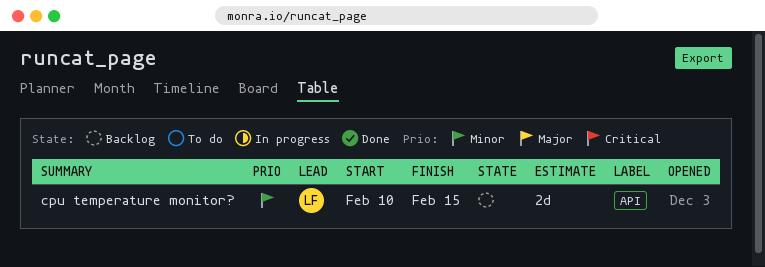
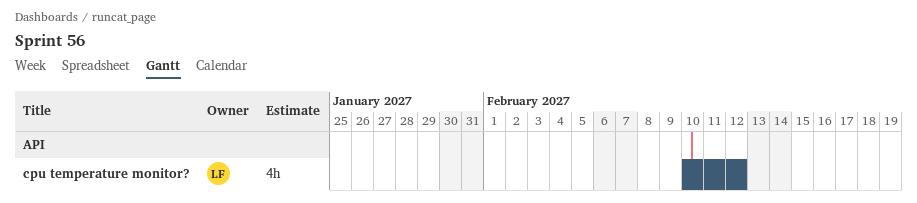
cpu temperature monitor?, estimate: 2d -> 4h
cpu temperature monitor?, due: Feb 15 -> Feb 12

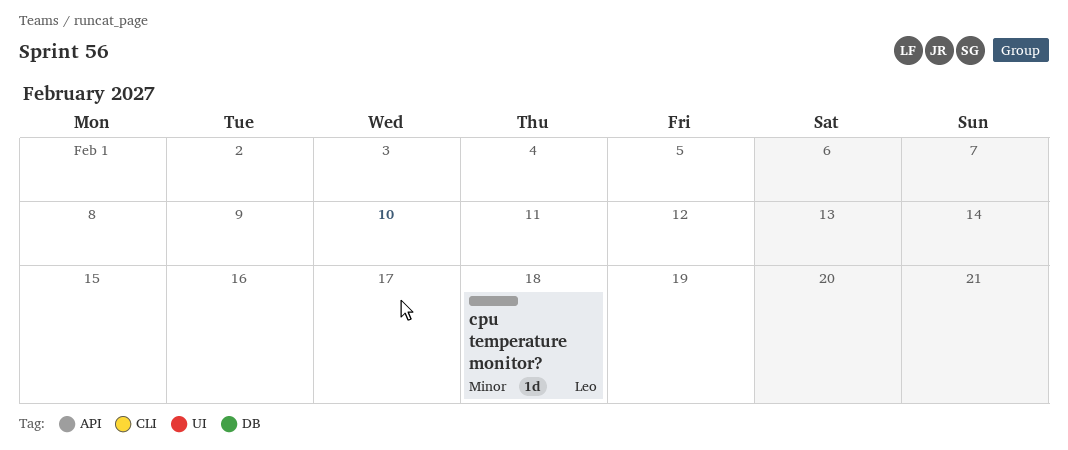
cpu temperature monitor?, estimate: 4h -> 1d
cpu temperature monitor?, due: Feb 12 -> Feb 18

